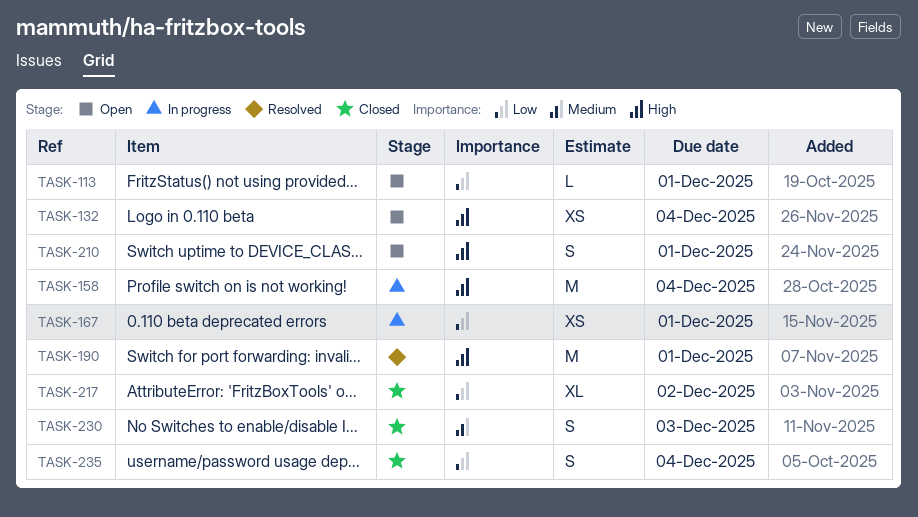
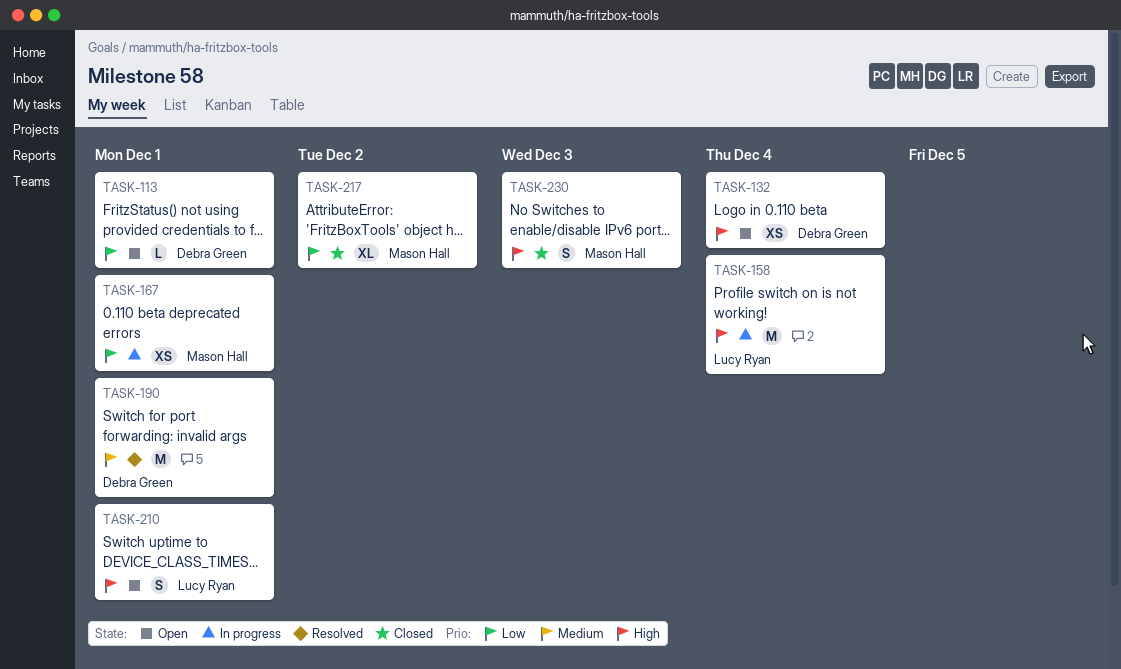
TASK-190, priority: High -> Medium
TASK-230, priority: Medium -> High
TASK-235: present -> none

